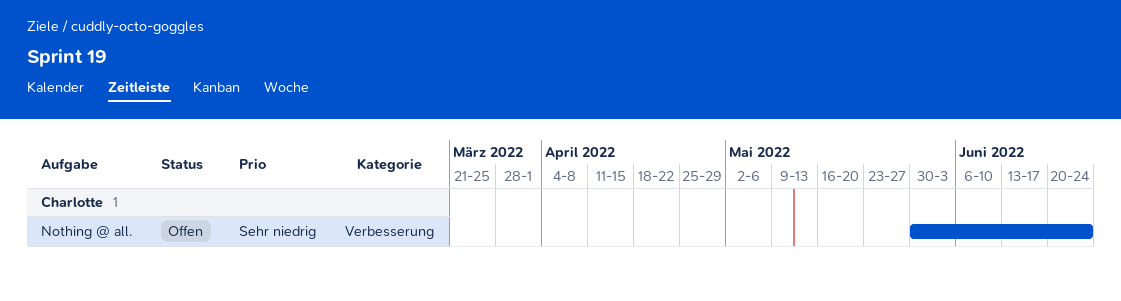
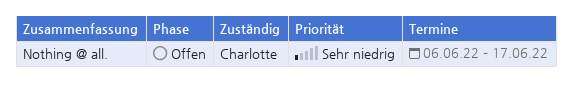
Nothing @ all., start: May 30 -> Jun 6
Nothing @ all., due: Jun 24 -> Jun 17

